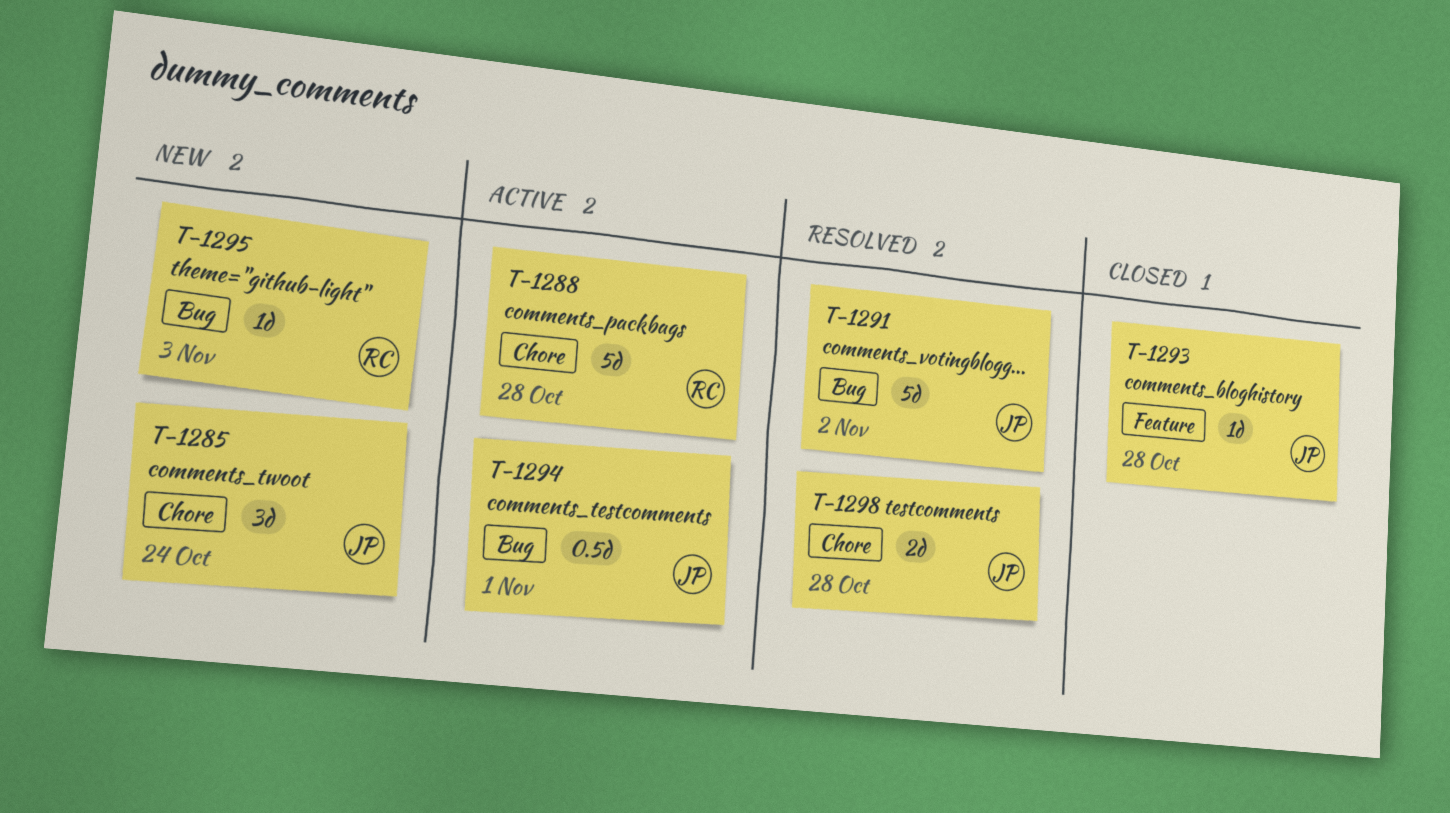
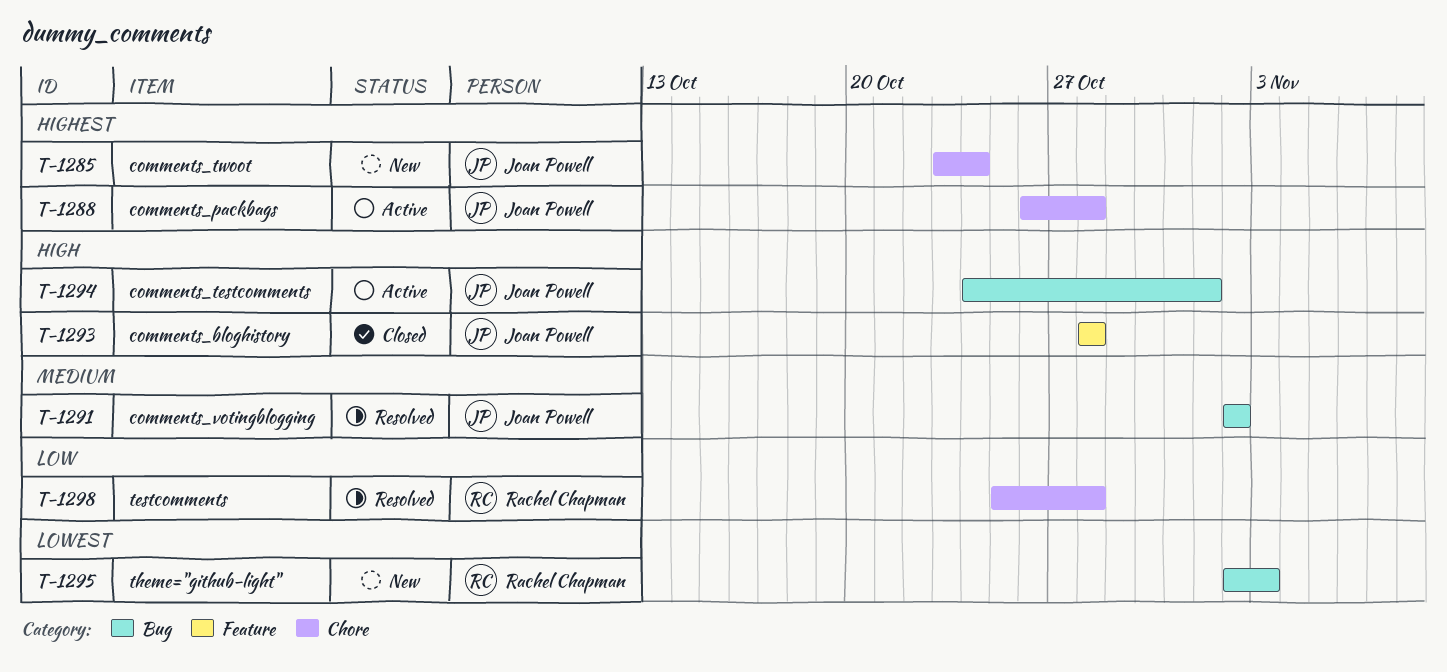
T-1288, owner: Rachel Chapman -> Joan Powell
T-1298, owner: Joan Powell -> Rachel Chapman

